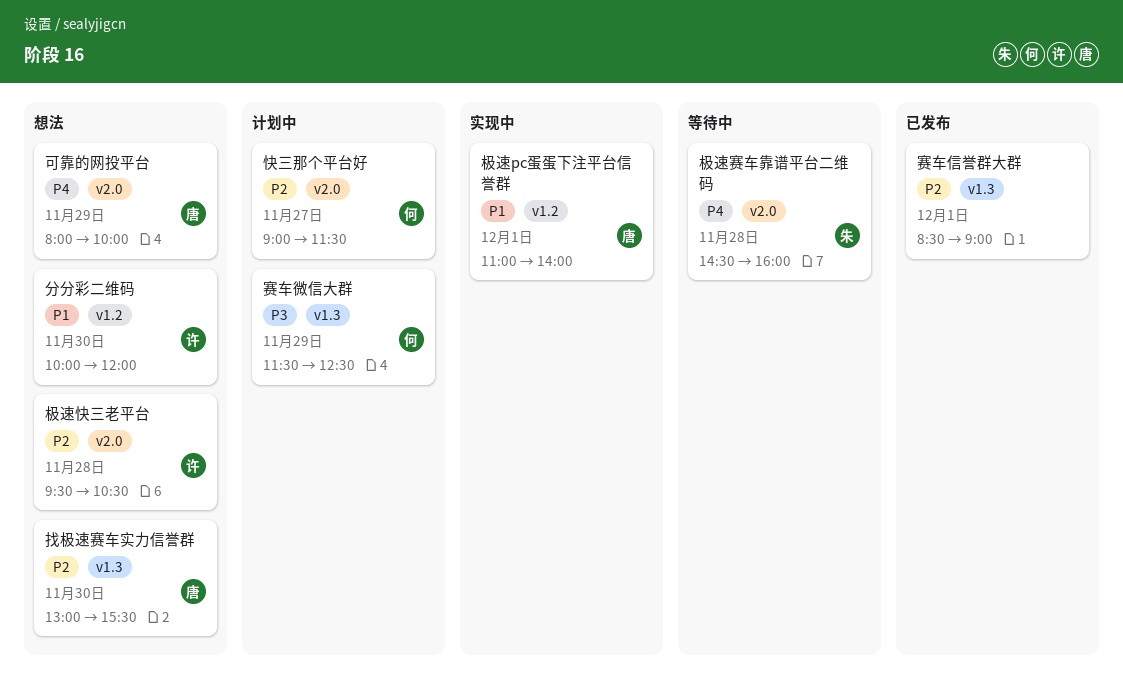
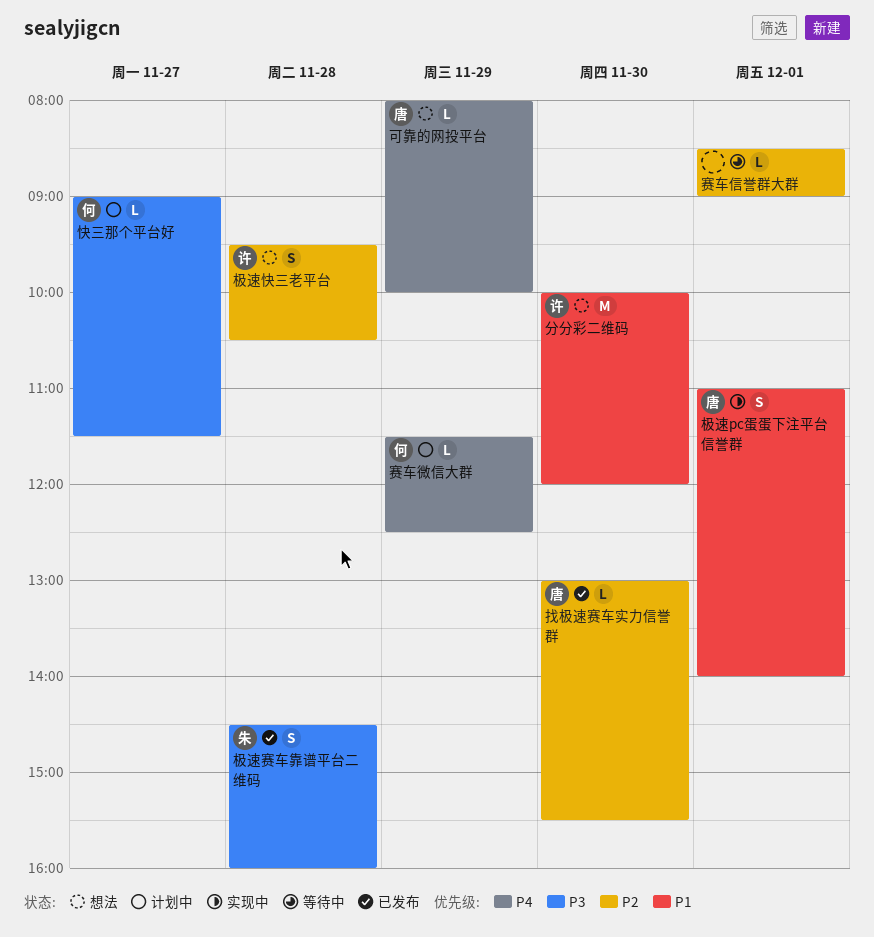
快三那个平台好, priority: P2 -> P3
找极速赛车实力信誉群, status: 想法 -> 已发布
极速赛车靠谱平台二维码, status: 等待中 -> 已发布
极速赛车靠谱平台二维码, priority: P4 -> P3
赛车信誉群大群, status: 已发布 -> 等待中
赛车微信大群, priority: P3 -> P4

